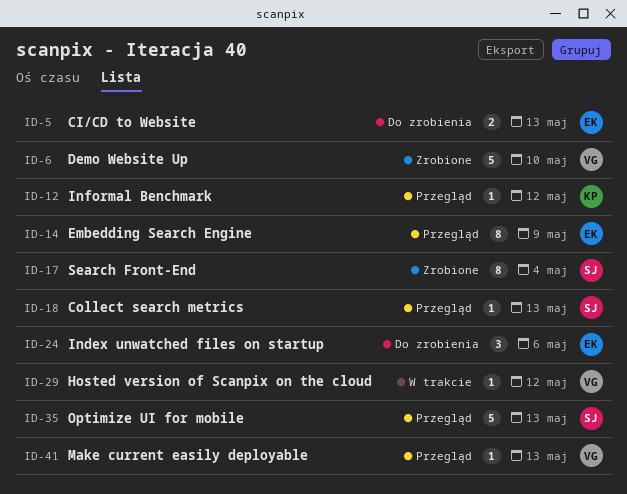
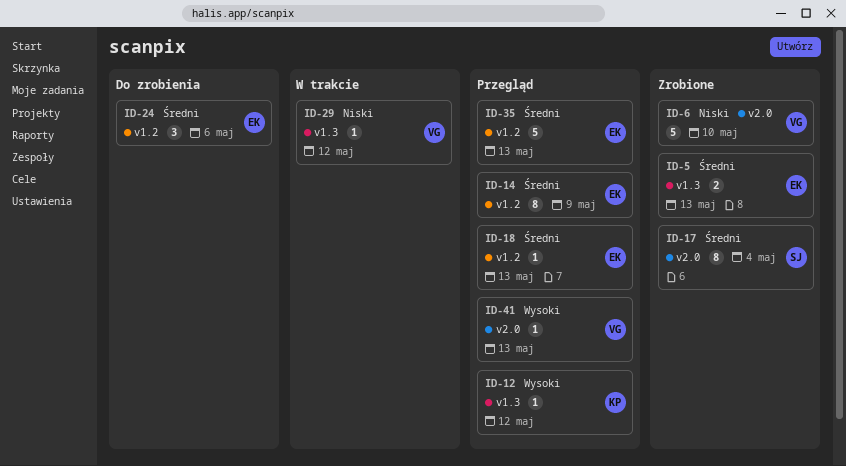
ID-5, status: Do zrobienia -> Zrobione
ID-18, owner: SJ -> EK
ID-35, owner: SJ -> EK

